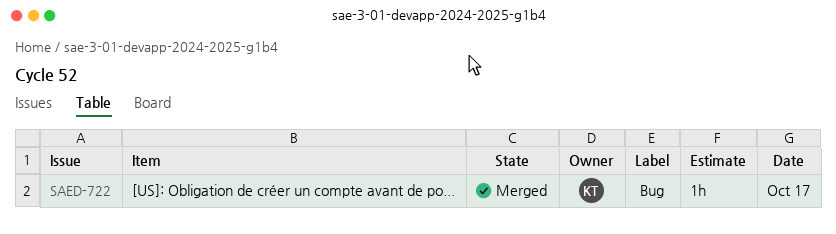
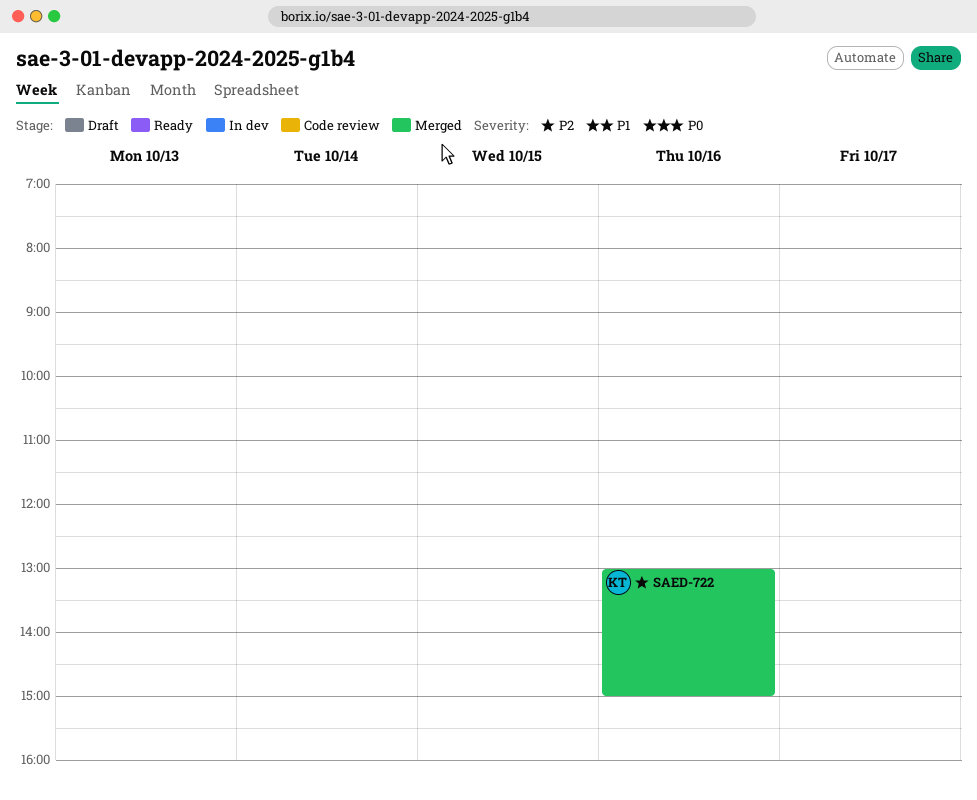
SAED-722, day: Oct 17 -> Oct 16

